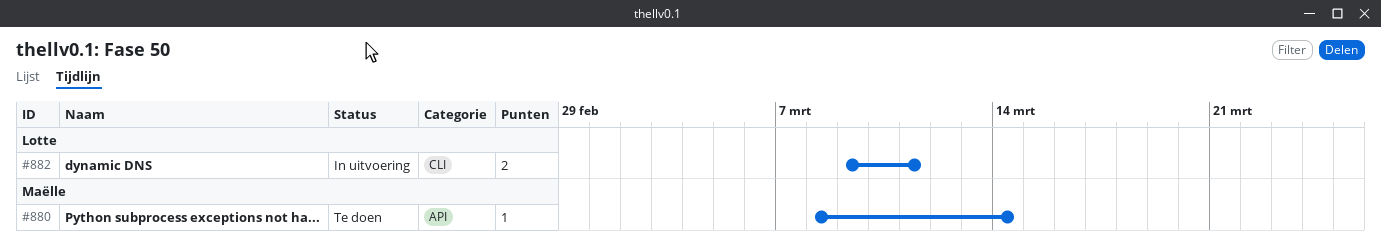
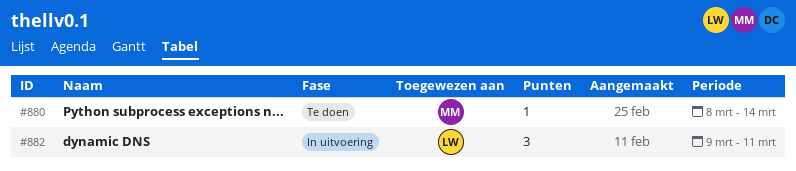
#882, estimate: 2 -> 3

